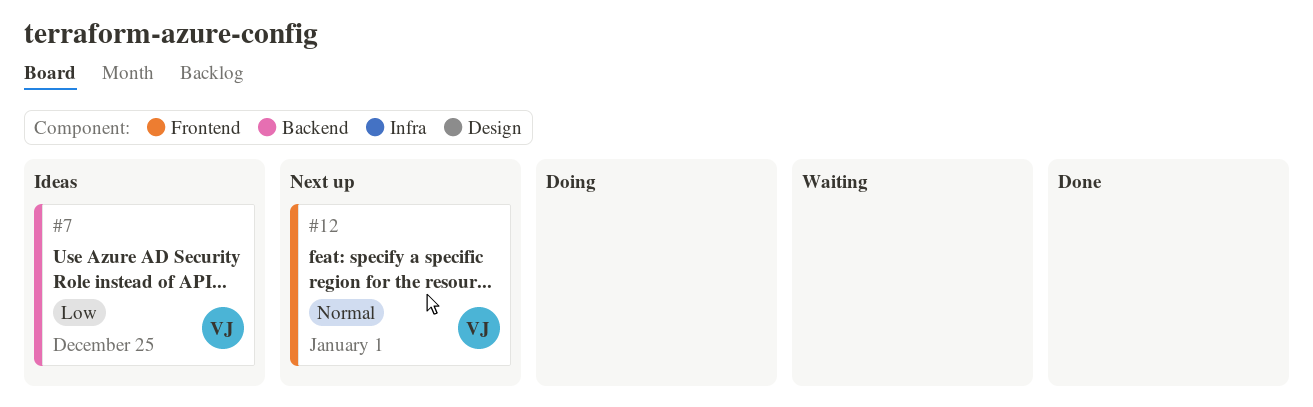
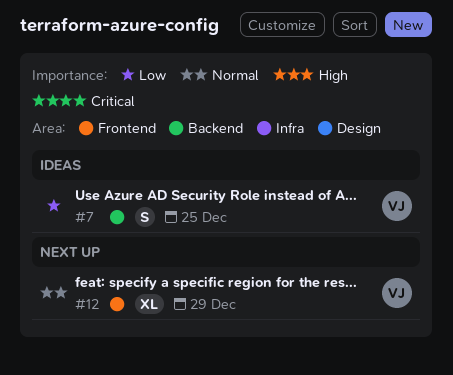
#12, due: Jan 1 -> Dec 29

